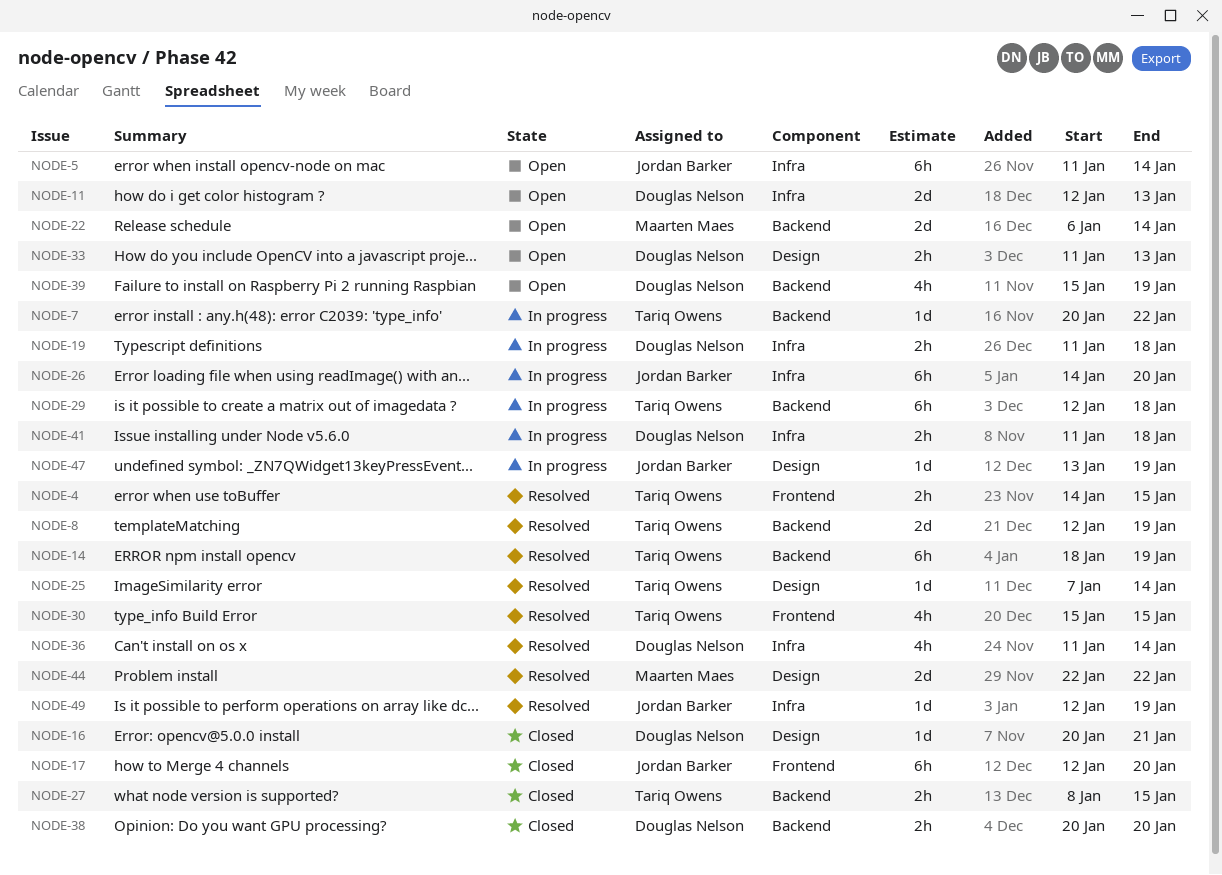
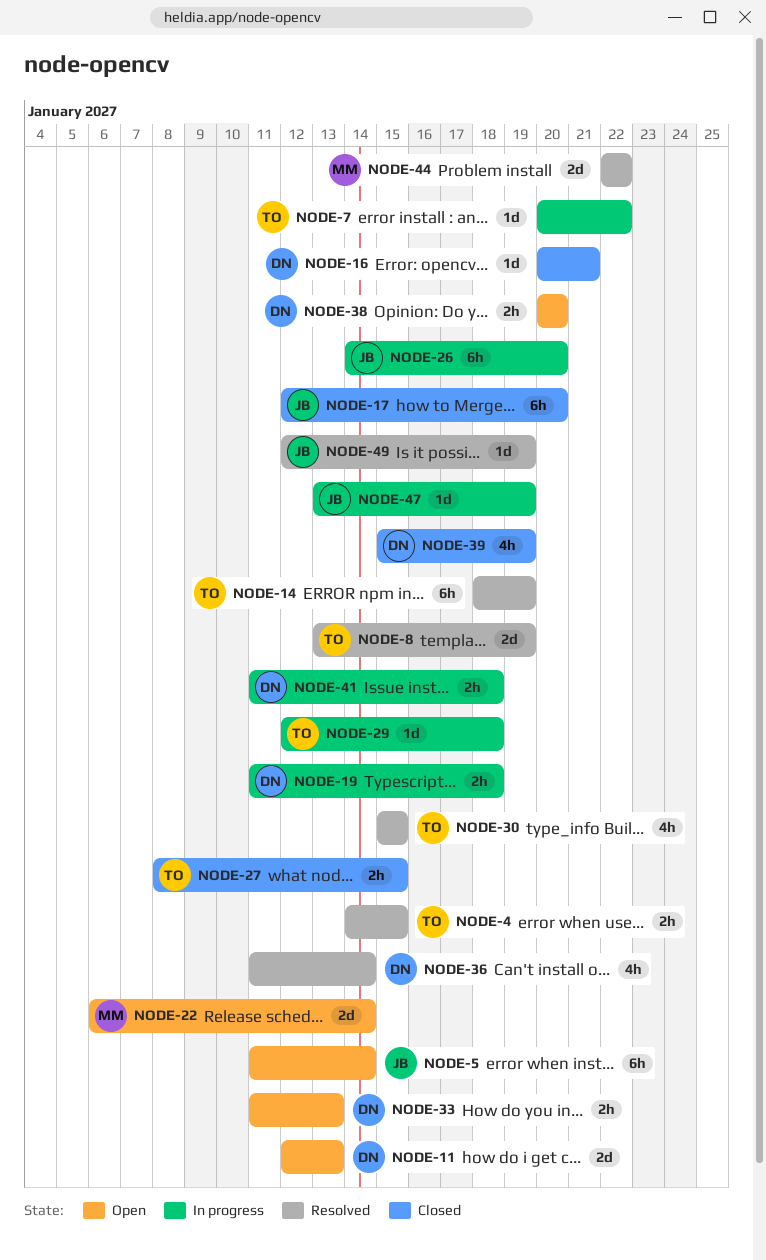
NODE-8, start: Jan 12 -> Jan 13
NODE-25: present -> none
NODE-29, estimate: 6h -> 1d
NODE-38, status: Closed -> Open
NODE-39, status: Open -> Closed

